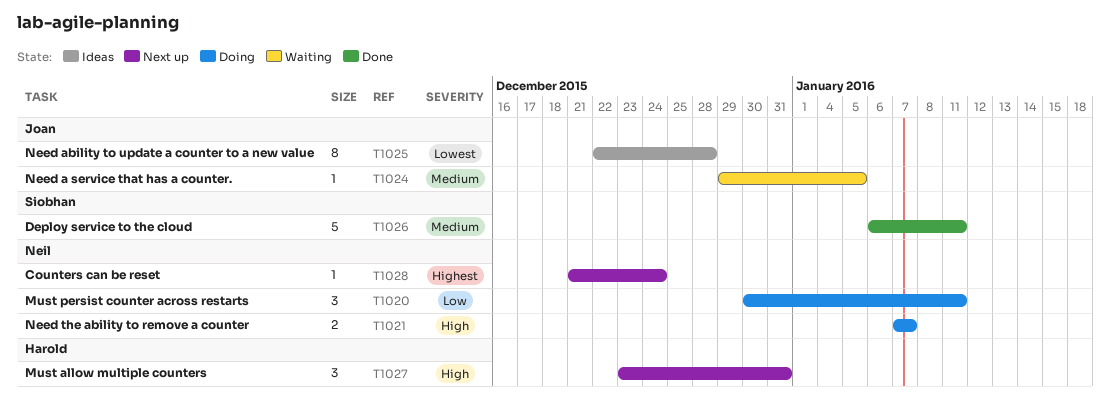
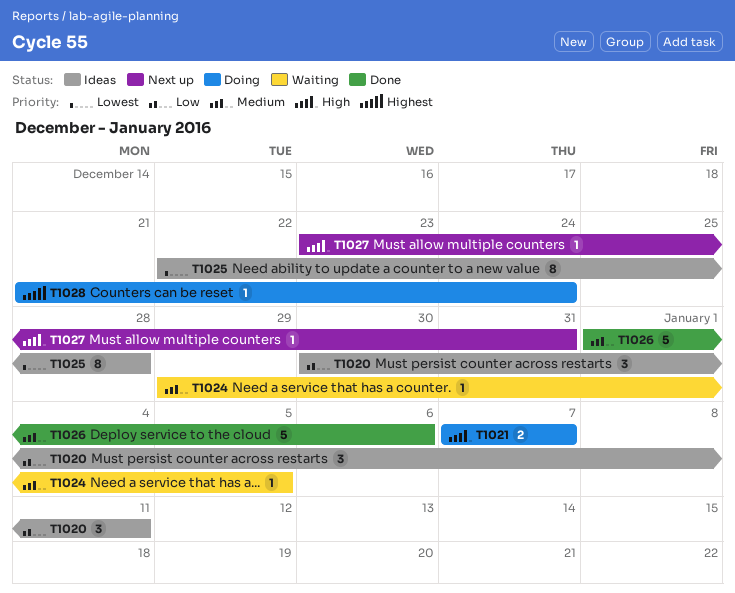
T1020, status: Doing -> Ideas
T1026, start: Jan 6 -> Jan 1
T1026, due: Jan 11 -> Jan 6
T1027, estimate: 3 -> 1
T1028, status: Next up -> Doing

